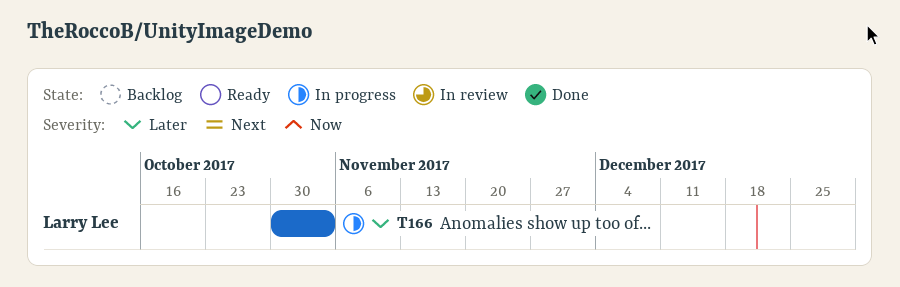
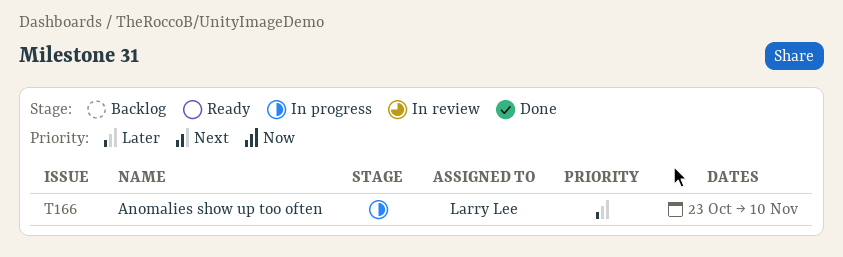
T166, start: Oct 30 -> Oct 23
T166, due: Nov 3 -> Nov 10

